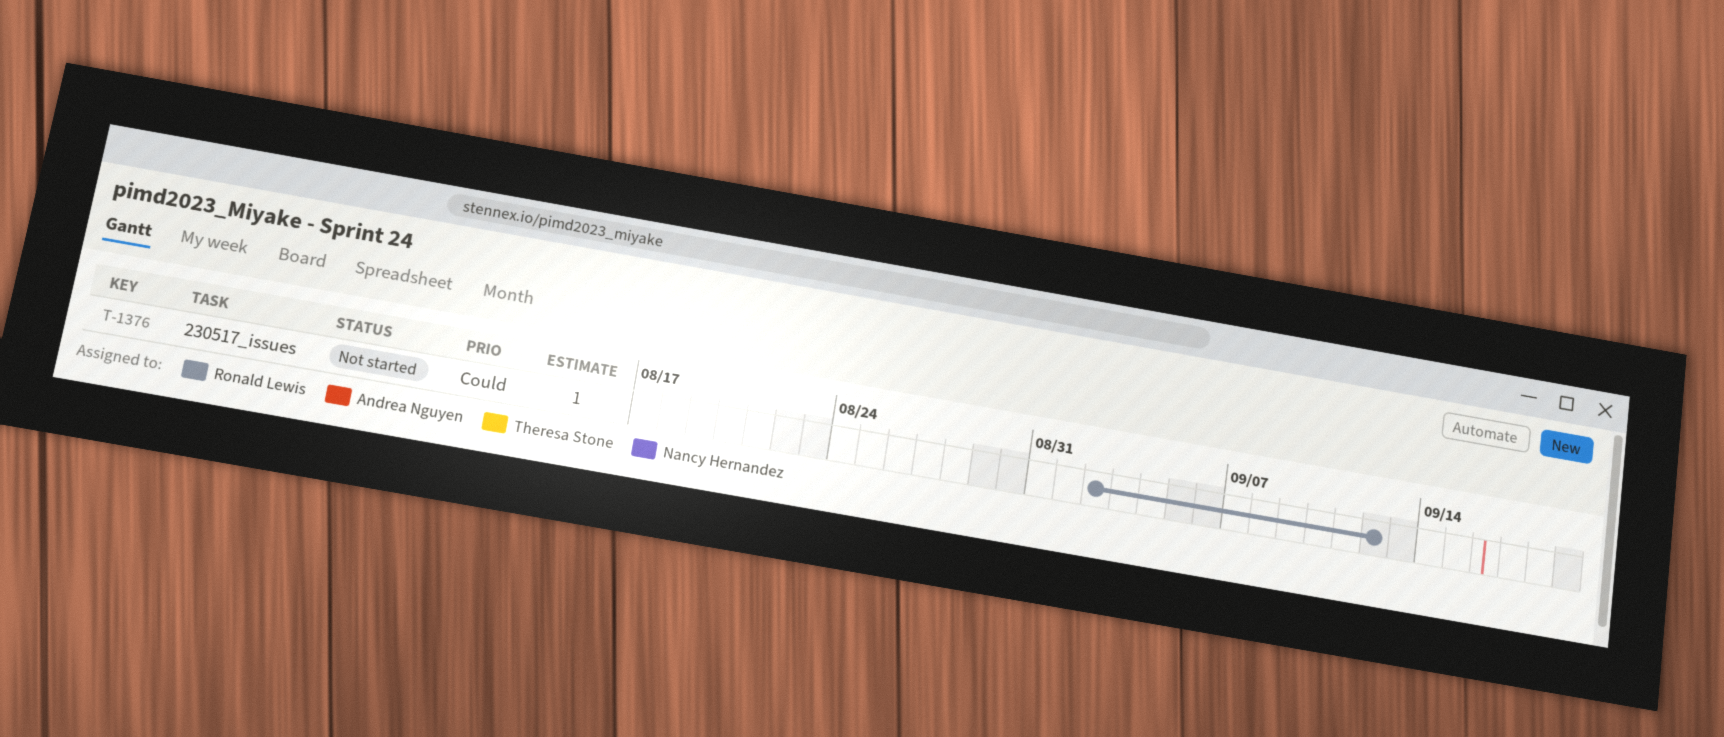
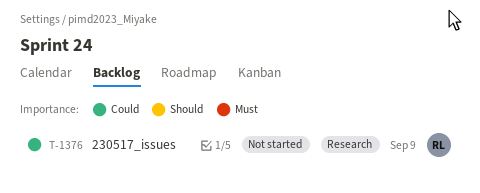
T-1376, due: Sep 12 -> Sep 9

